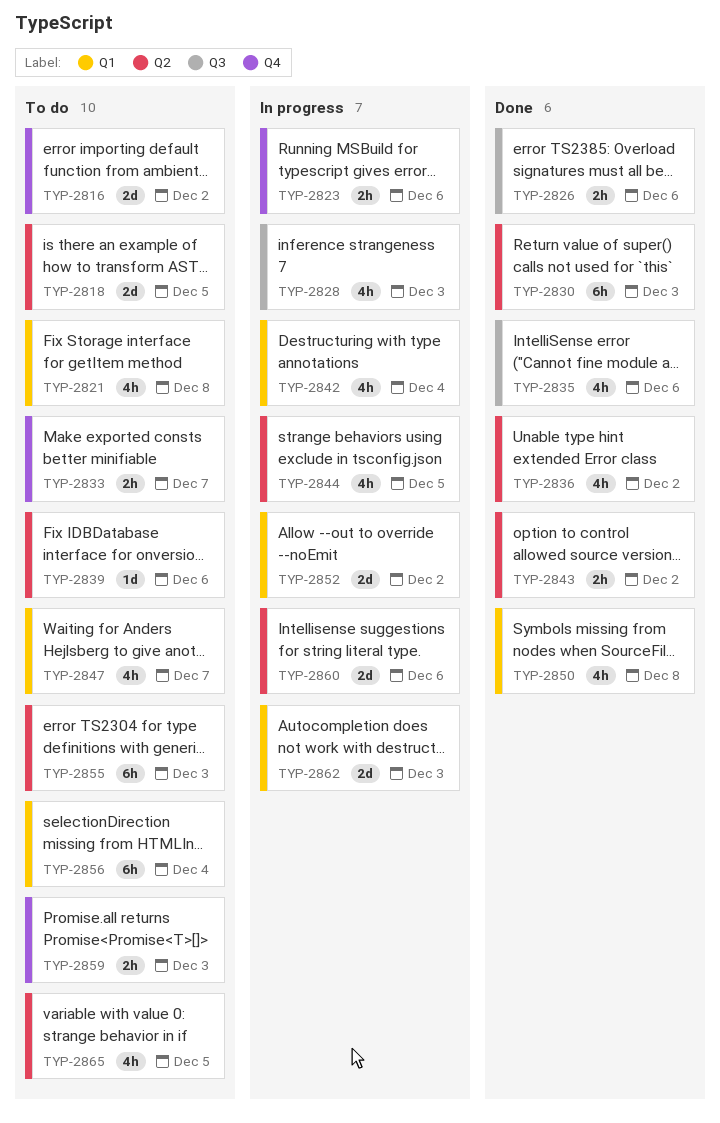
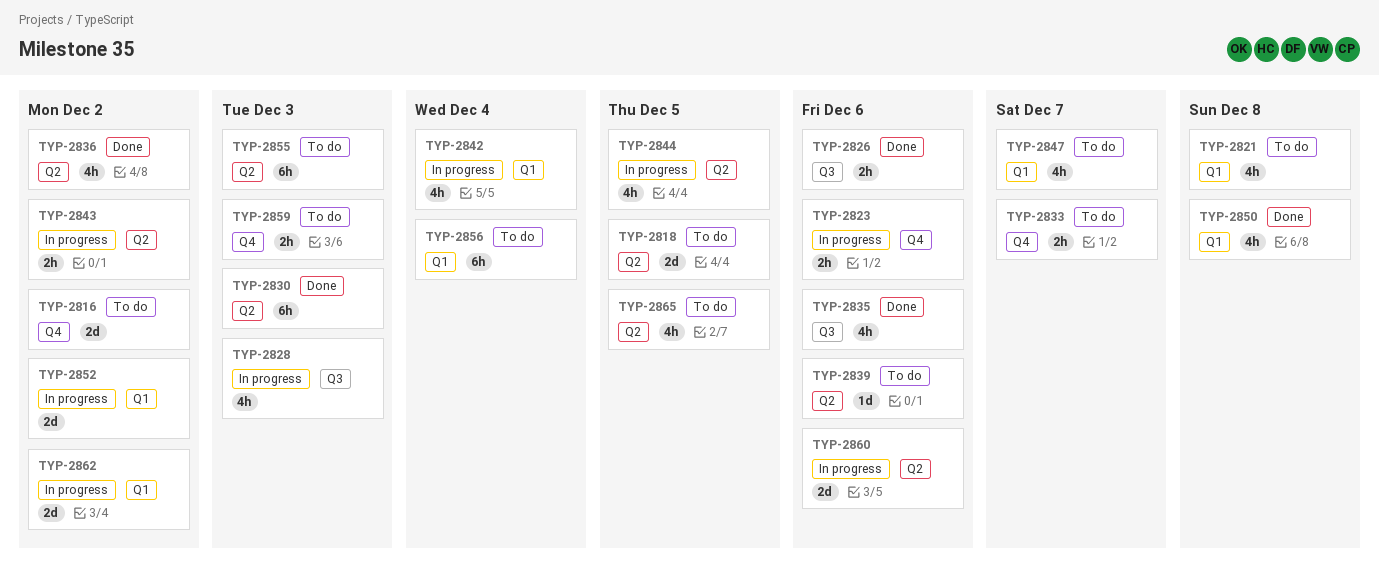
TYP-2843, status: Done -> In progress
TYP-2862, due: Dec 3 -> Dec 2

